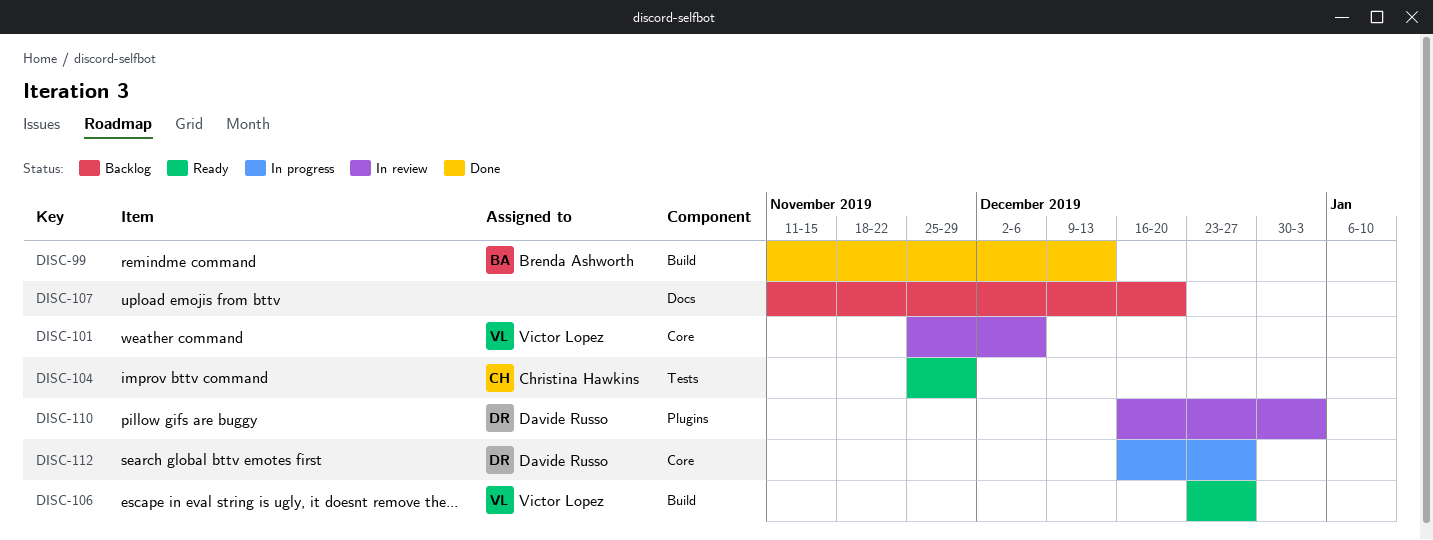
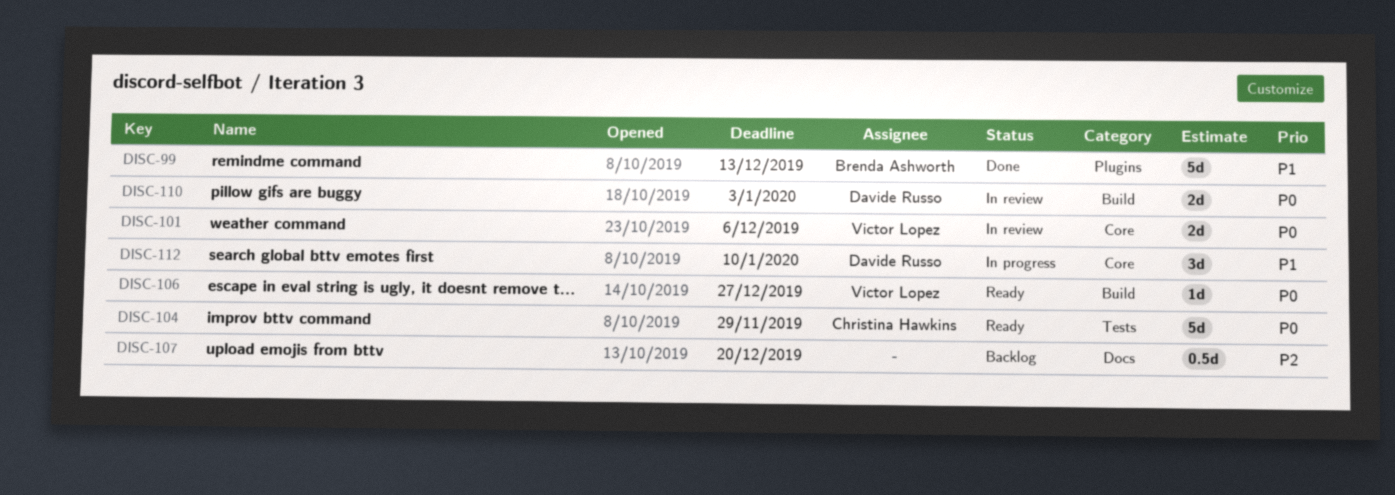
DISC-99, label: Build -> Plugins
DISC-110, label: Plugins -> Build
DISC-112, due: Dec 27 -> Jan 10

